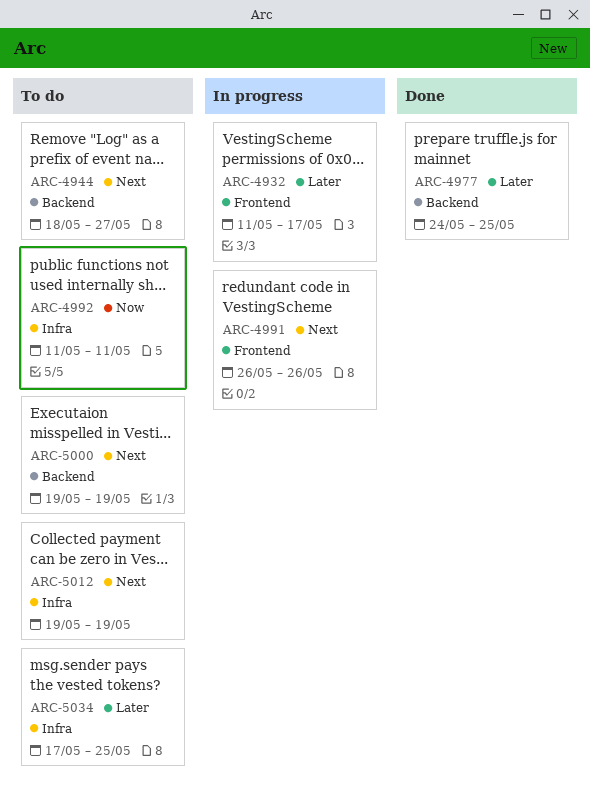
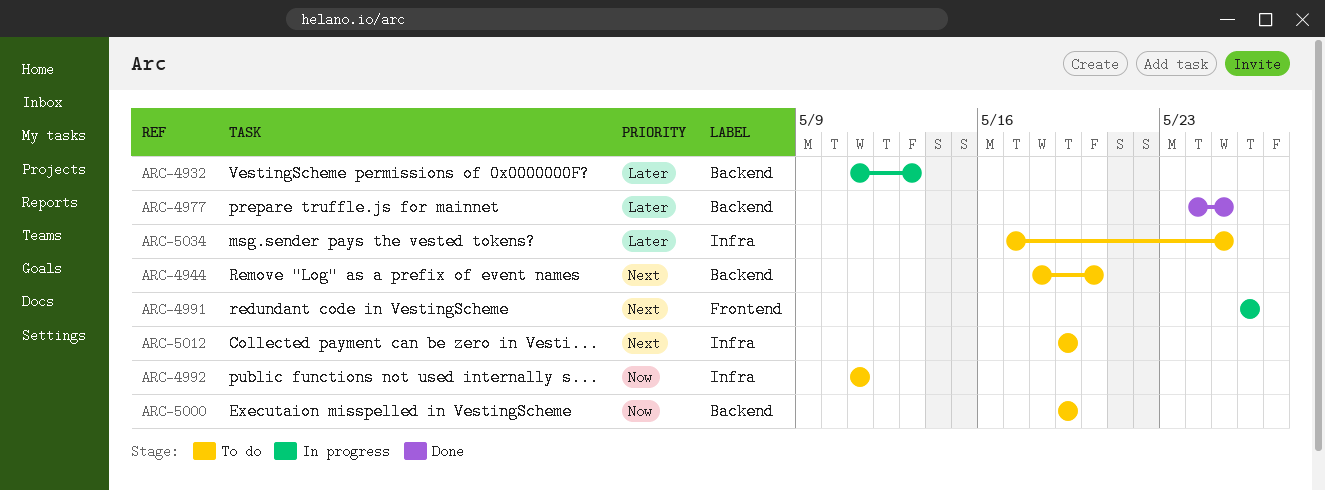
ARC-4932, label: Frontend -> Backend
ARC-4932, due: May 17 -> May 13
ARC-4944, due: May 27 -> May 20
ARC-5000, priority: Next -> Now

